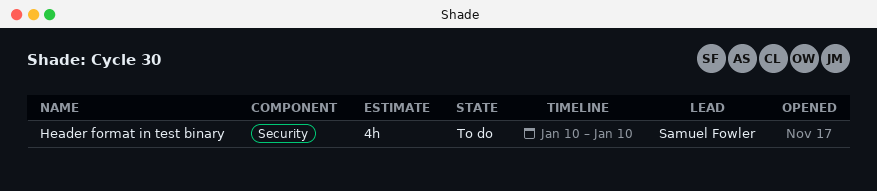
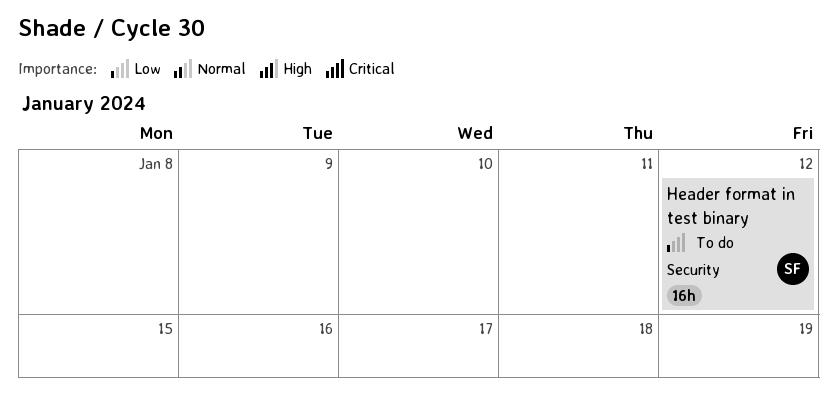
Header format in test binary, estimate: 4h -> 16h
Header format in test binary, due: Jan 10 -> Jan 12

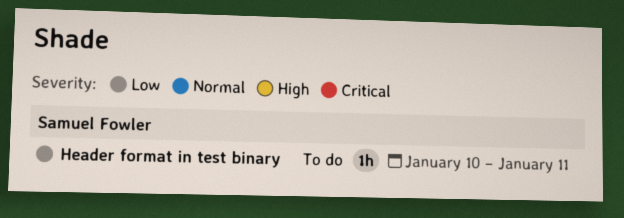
Header format in test binary, estimate: 16h -> 1h
Header format in test binary, due: Jan 12 -> Jan 11

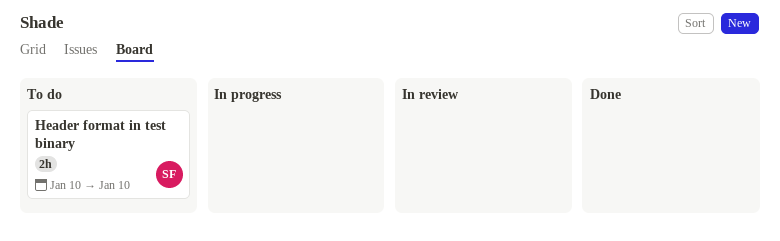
Header format in test binary, estimate: 1h -> 2h
Header format in test binary, due: Jan 11 -> Jan 10

